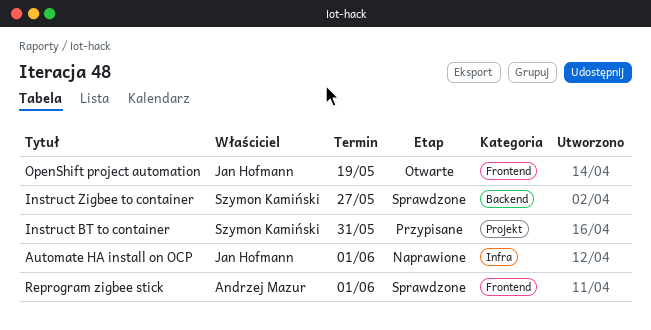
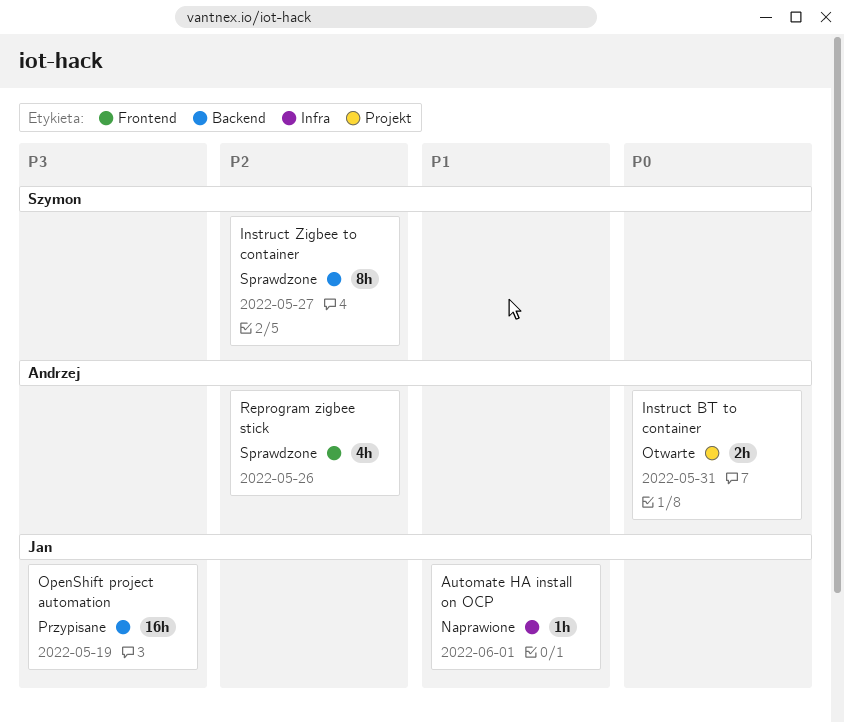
Instruct BT to container, status: Przypisane -> Otwarte
Instruct BT to container, owner: Szymon Kamiński -> Andrzej Mazur
OpenShift project automation, status: Otwarte -> Przypisane
OpenShift project automation, label: Frontend -> Backend
Reprogram zigbee stick, due: Jun 1 -> May 26

